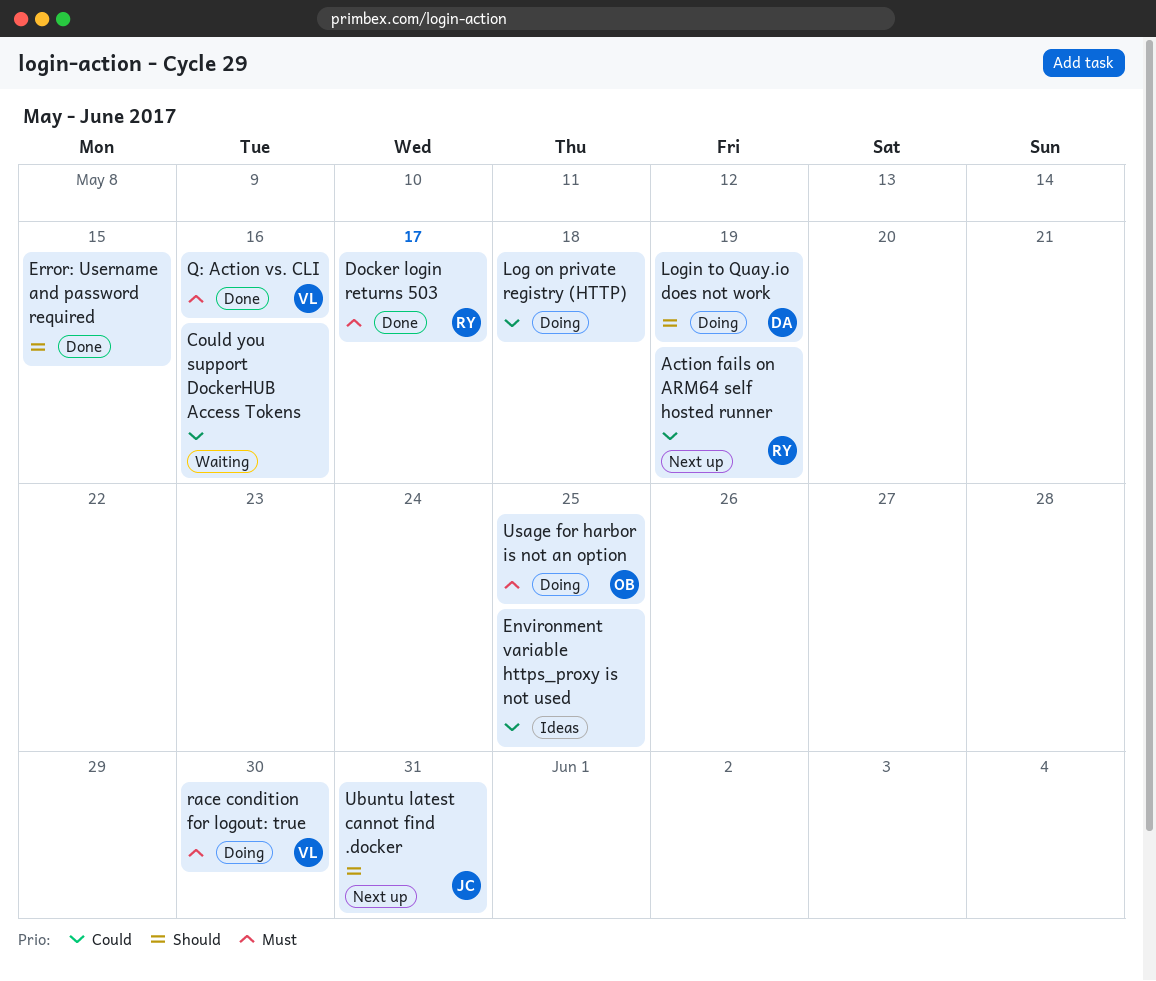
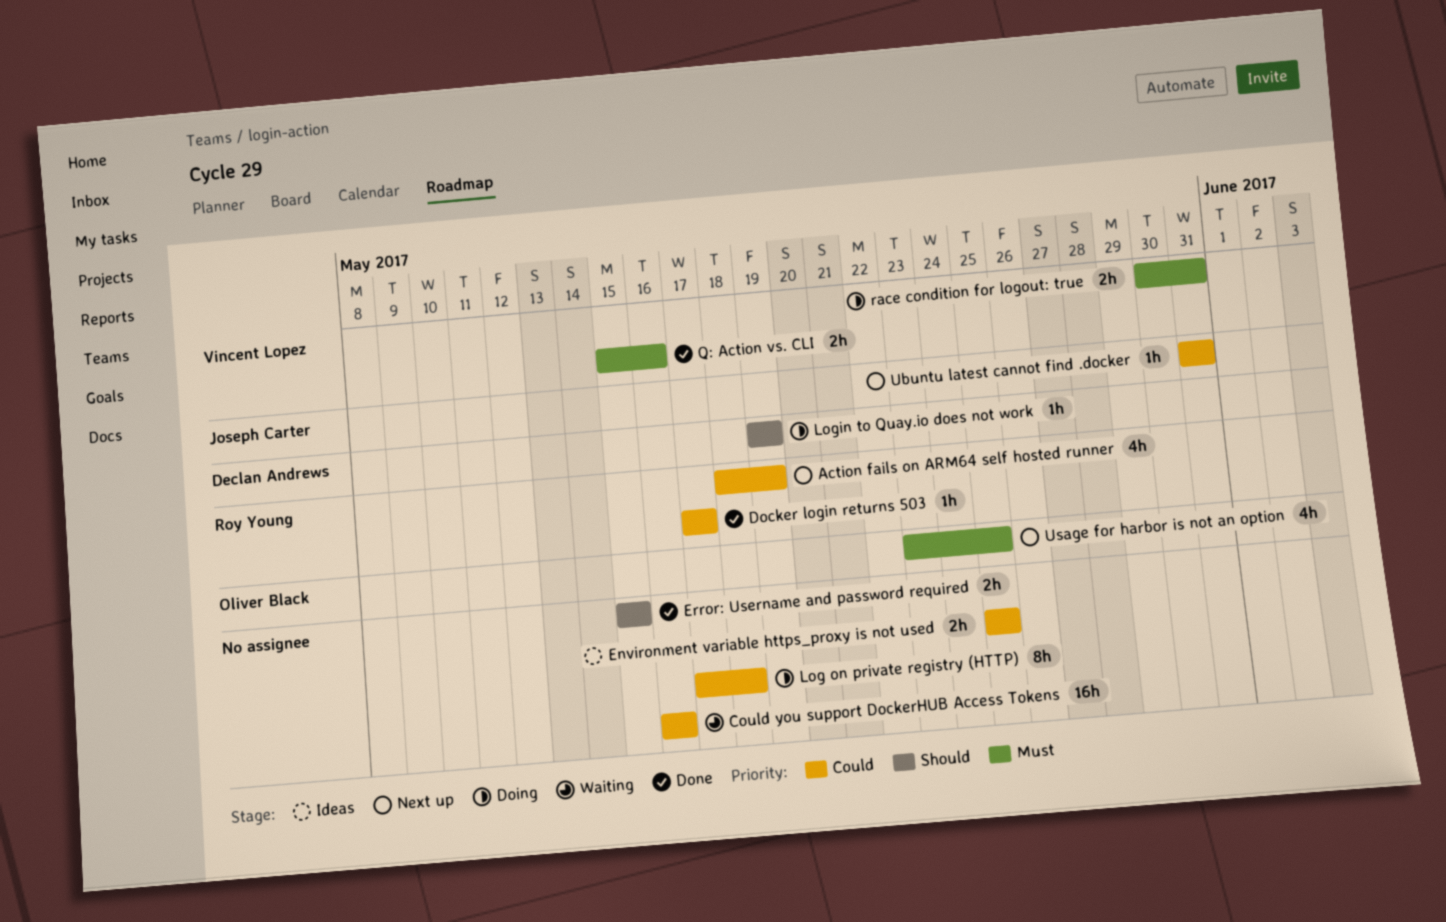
Docker login returns 503, priority: Must -> Could
race condition for logout: true, due: May 30 -> May 31
Ubuntu latest cannot find .docker, priority: Should -> Could
Usage for harbor is not an option, status: Doing -> Next up

